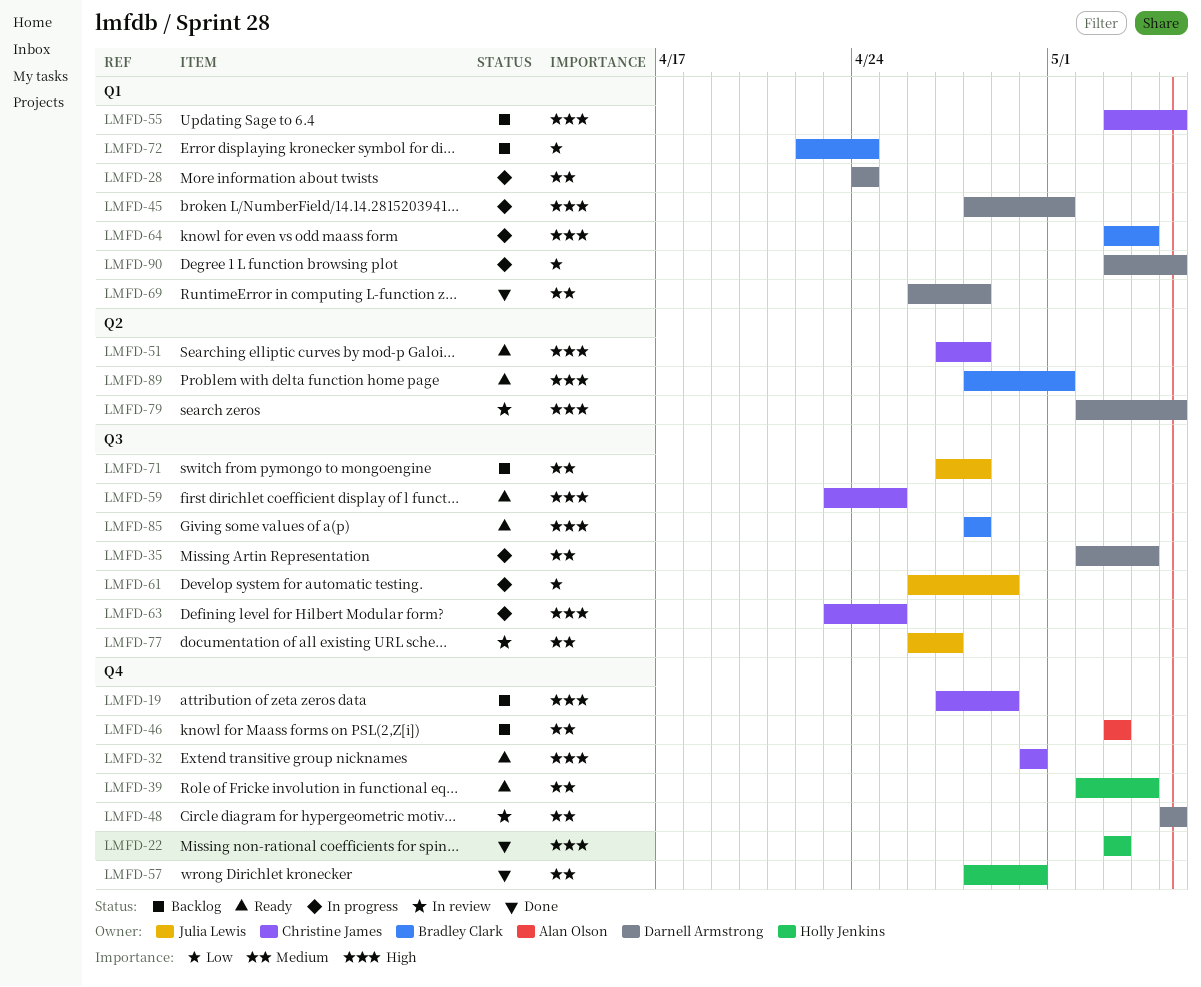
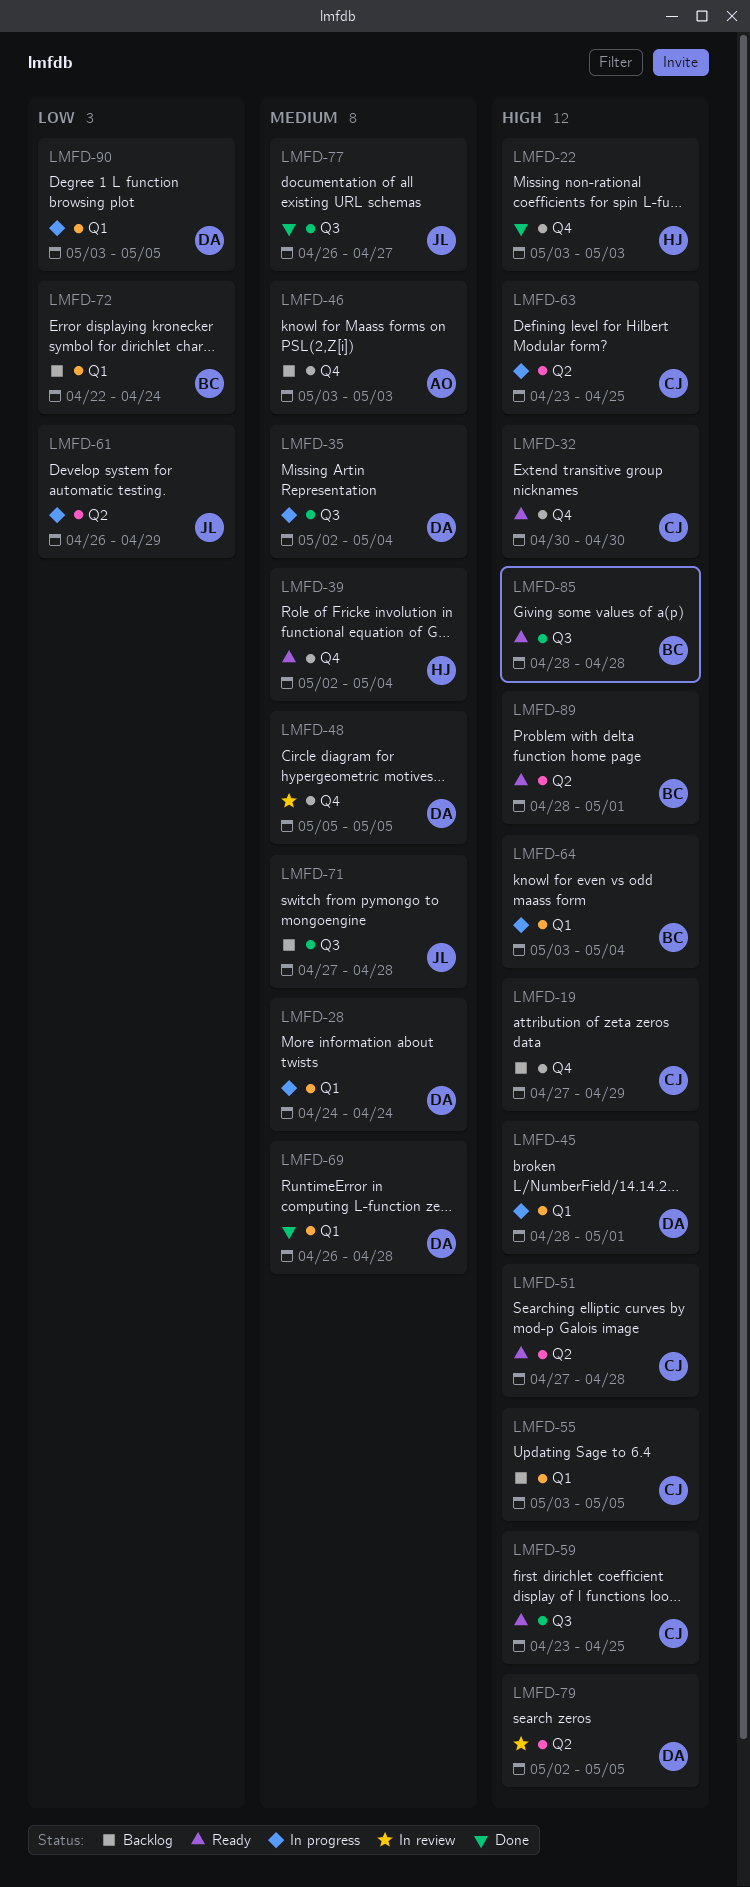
LMFD-57: present -> none
LMFD-61, label: Q3 -> Q2
LMFD-63, label: Q3 -> Q2
LMFD-77, status: In review -> Done

